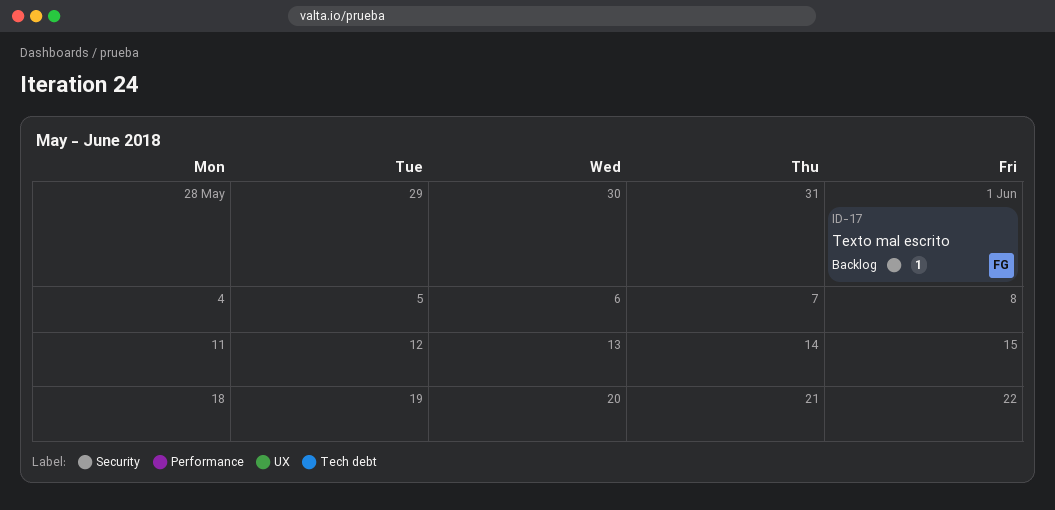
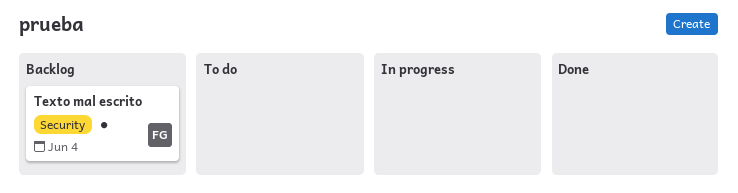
Texto mal escrito, due: Jun 1 -> Jun 4

